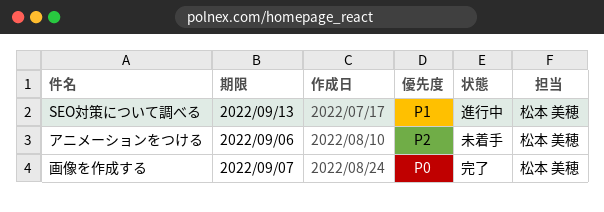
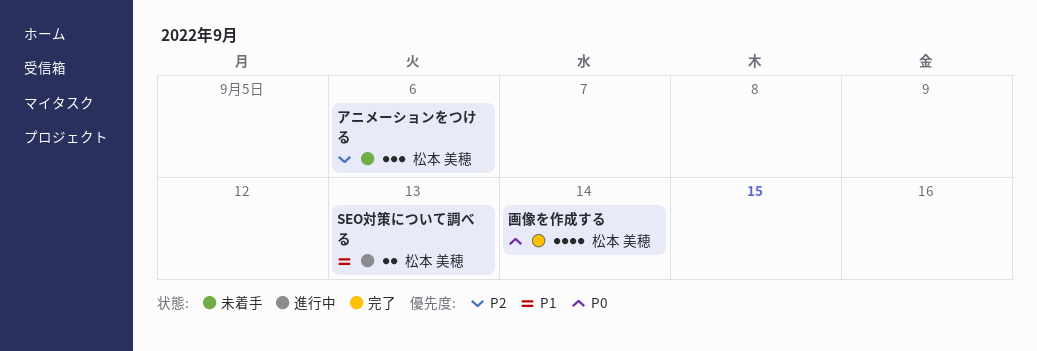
画像を作成する, due: Sep 7 -> Sep 14

